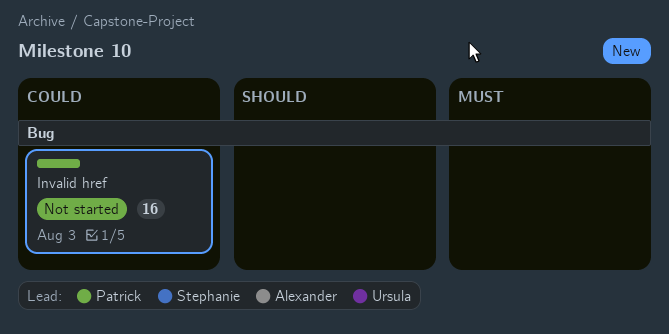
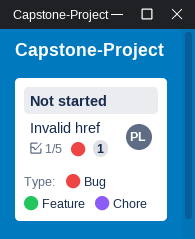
Invalid href, estimate: 16 -> 1

